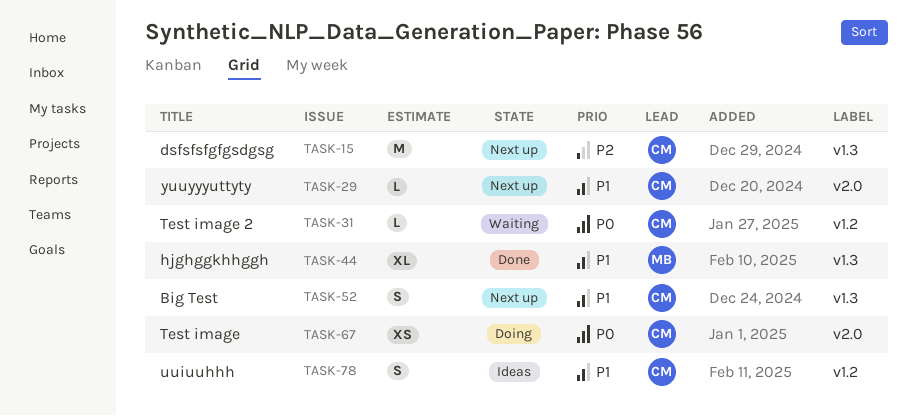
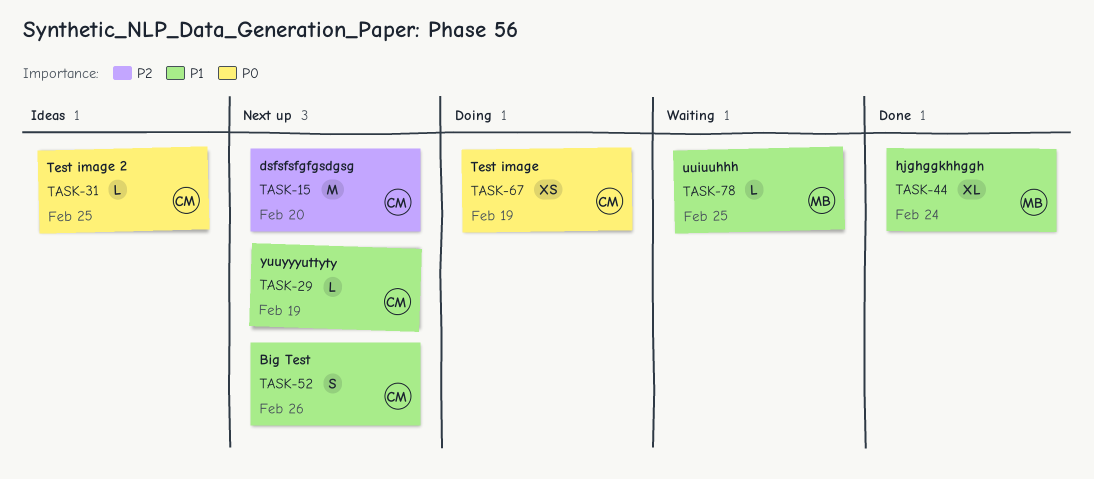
TASK-31, status: Waiting -> Ideas
TASK-78, status: Ideas -> Waiting
TASK-78, owner: CM -> MB
TASK-78, estimate: S -> L

